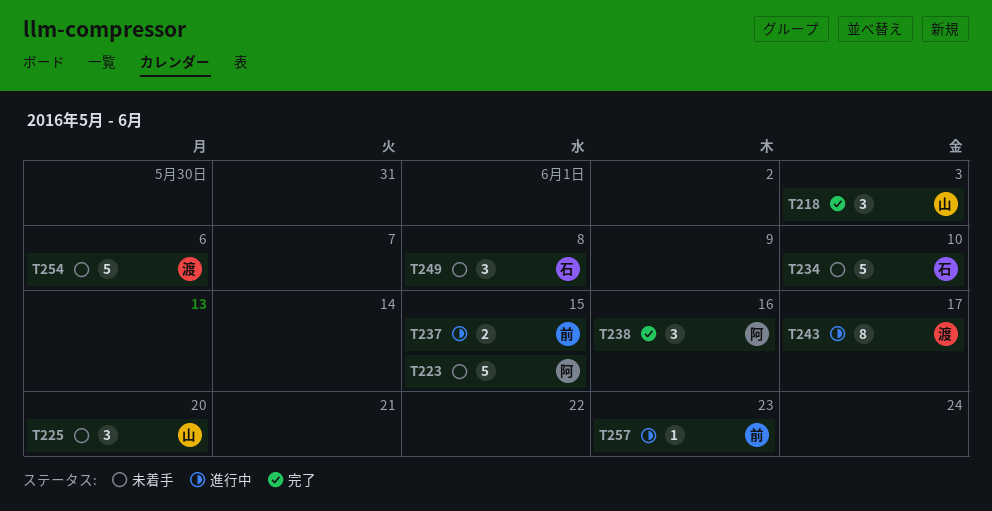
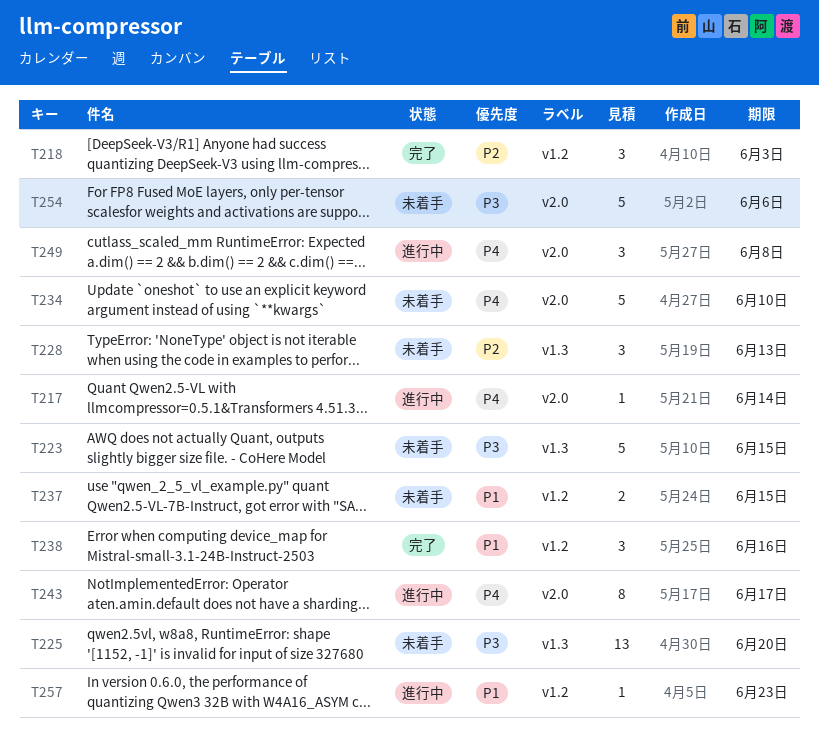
T217: none -> present
T225, estimate: 3 -> 13
T228: none -> present
T237, status: 進行中 -> 未着手
T249, status: 未着手 -> 進行中

